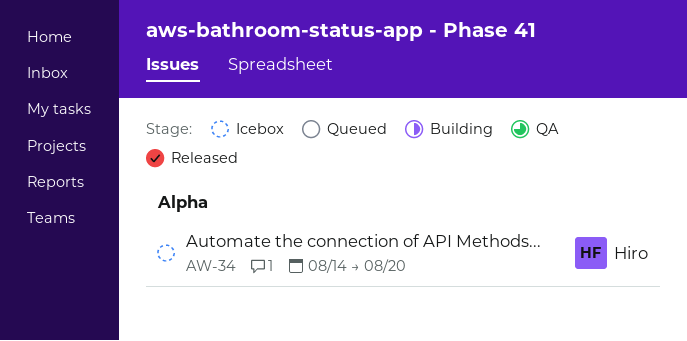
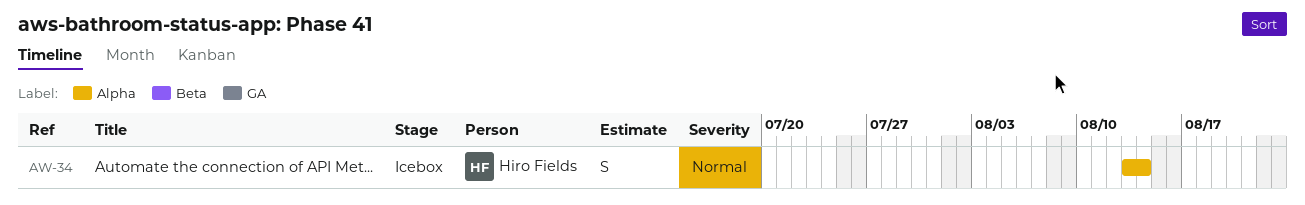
AW-34, start: Aug 14 -> Aug 13
AW-34, due: Aug 20 -> Aug 14

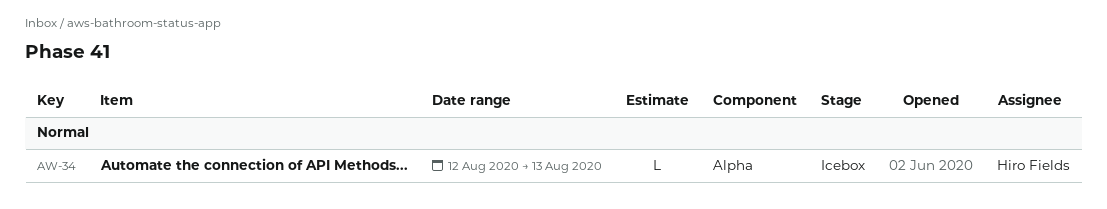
AW-34, estimate: S -> L
AW-34, start: Aug 13 -> Aug 12
AW-34, due: Aug 14 -> Aug 13

